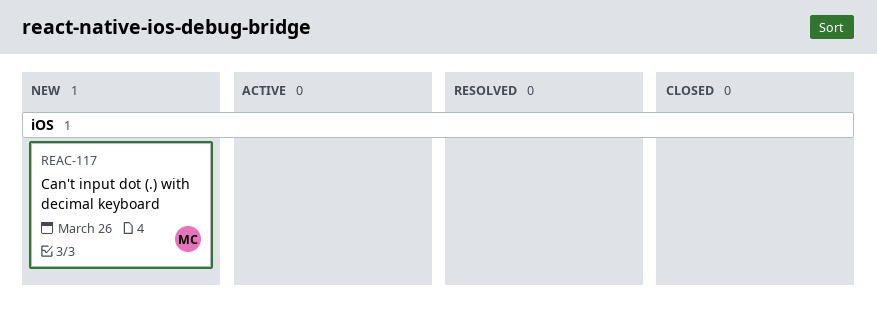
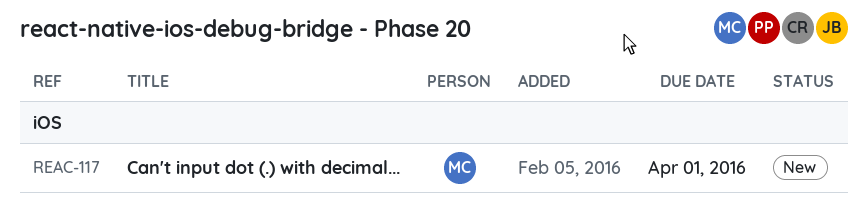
REAC-117, due: Mar 26 -> Apr 1

